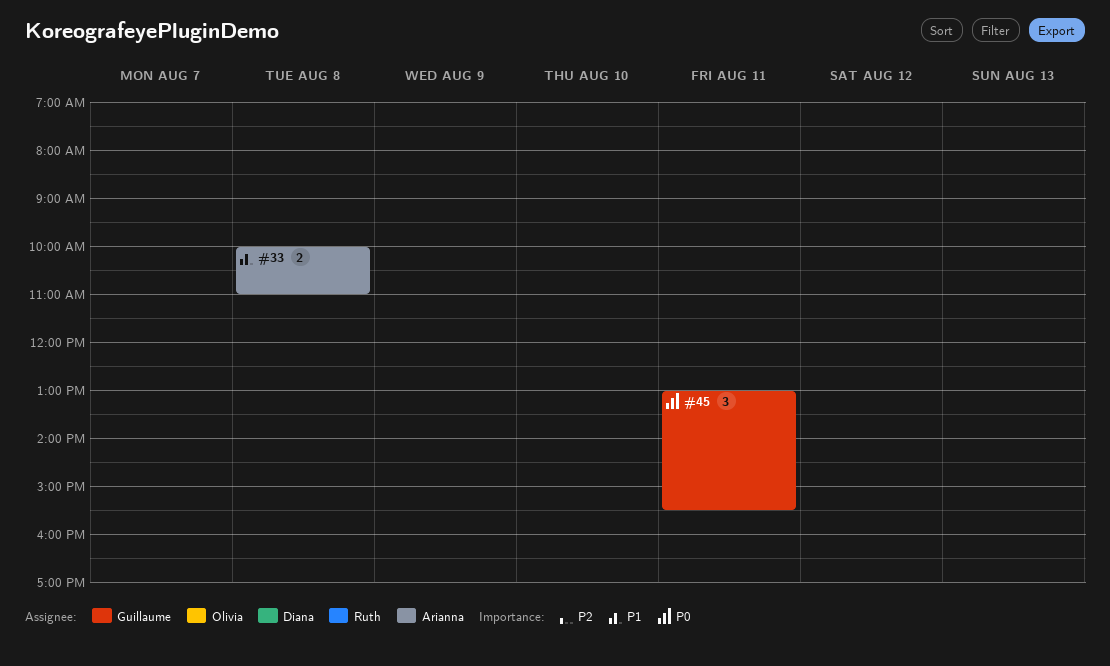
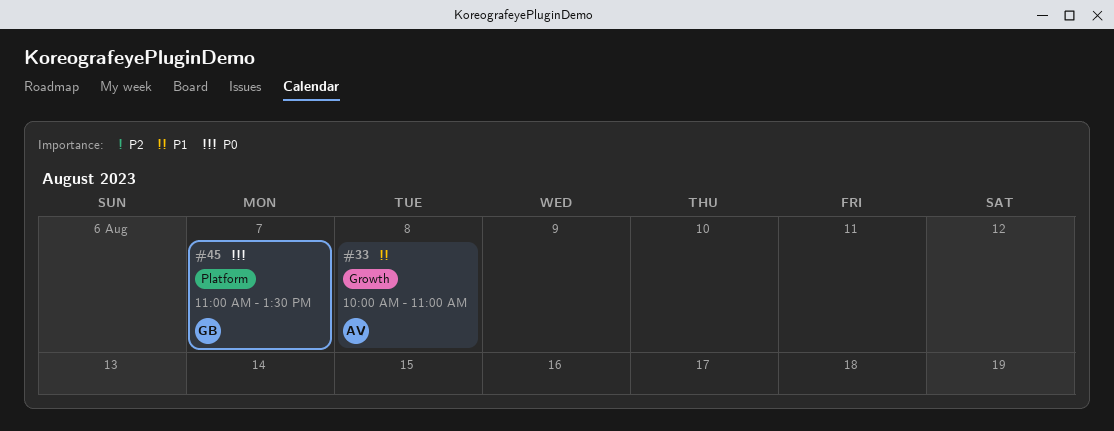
#45, day: Aug 11 -> Aug 7
#45, begins: 13:00 -> 11:00
#45, ends: 15:30 -> 13:30

